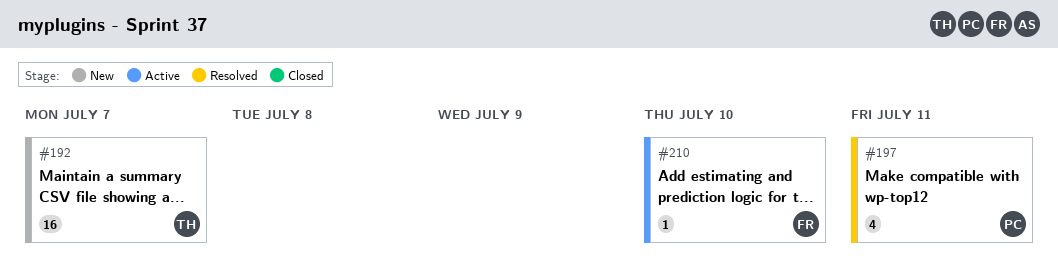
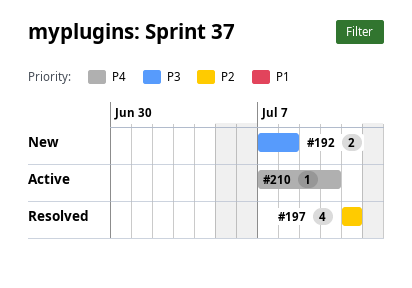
#192, estimate: 16 -> 2
#192, due: Jul 7 -> Jul 8

